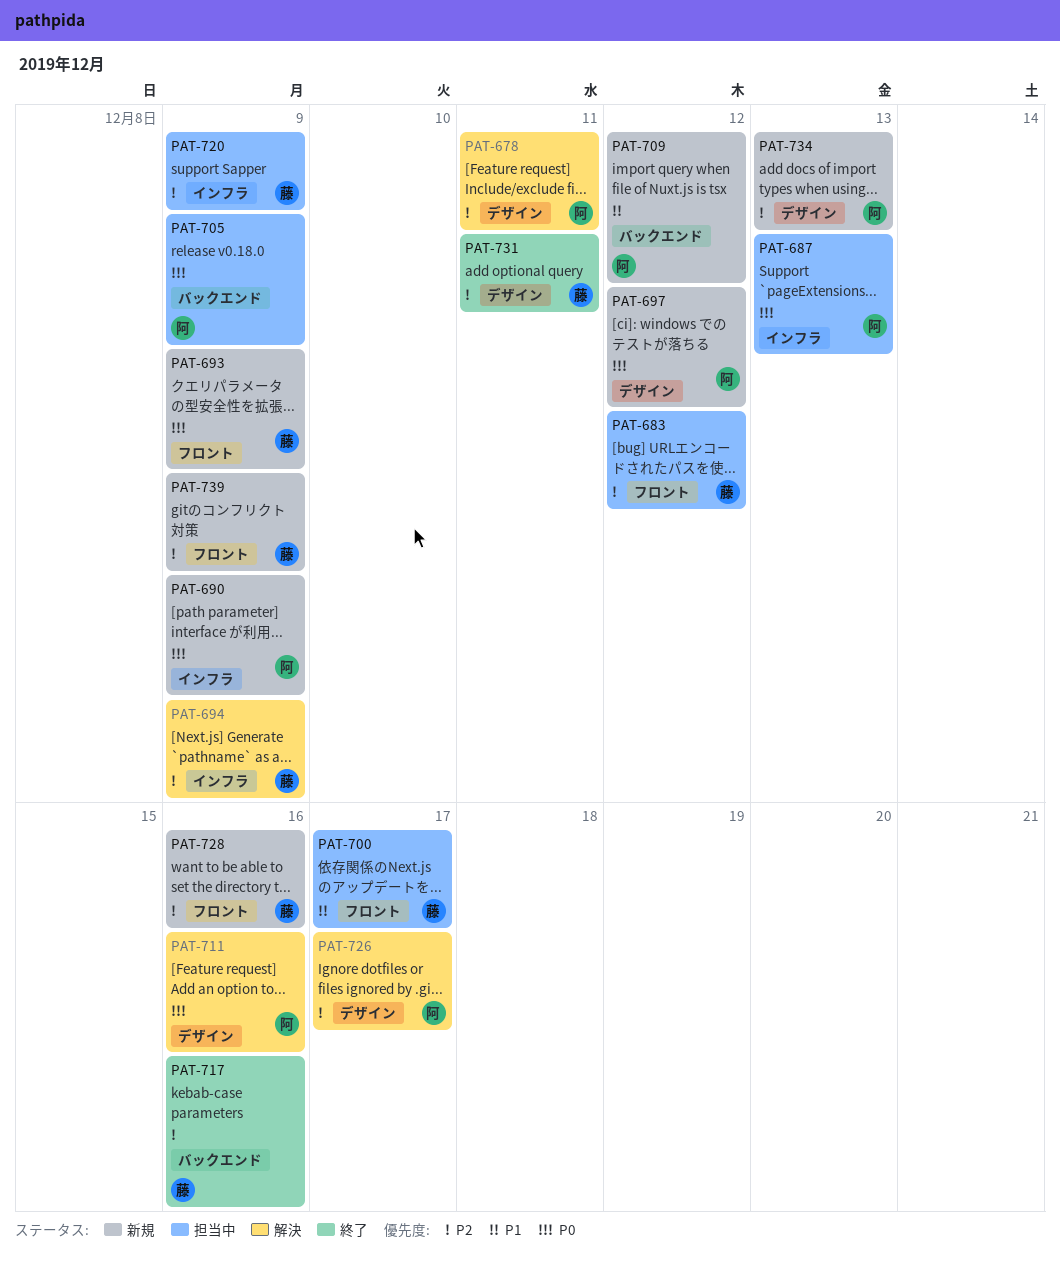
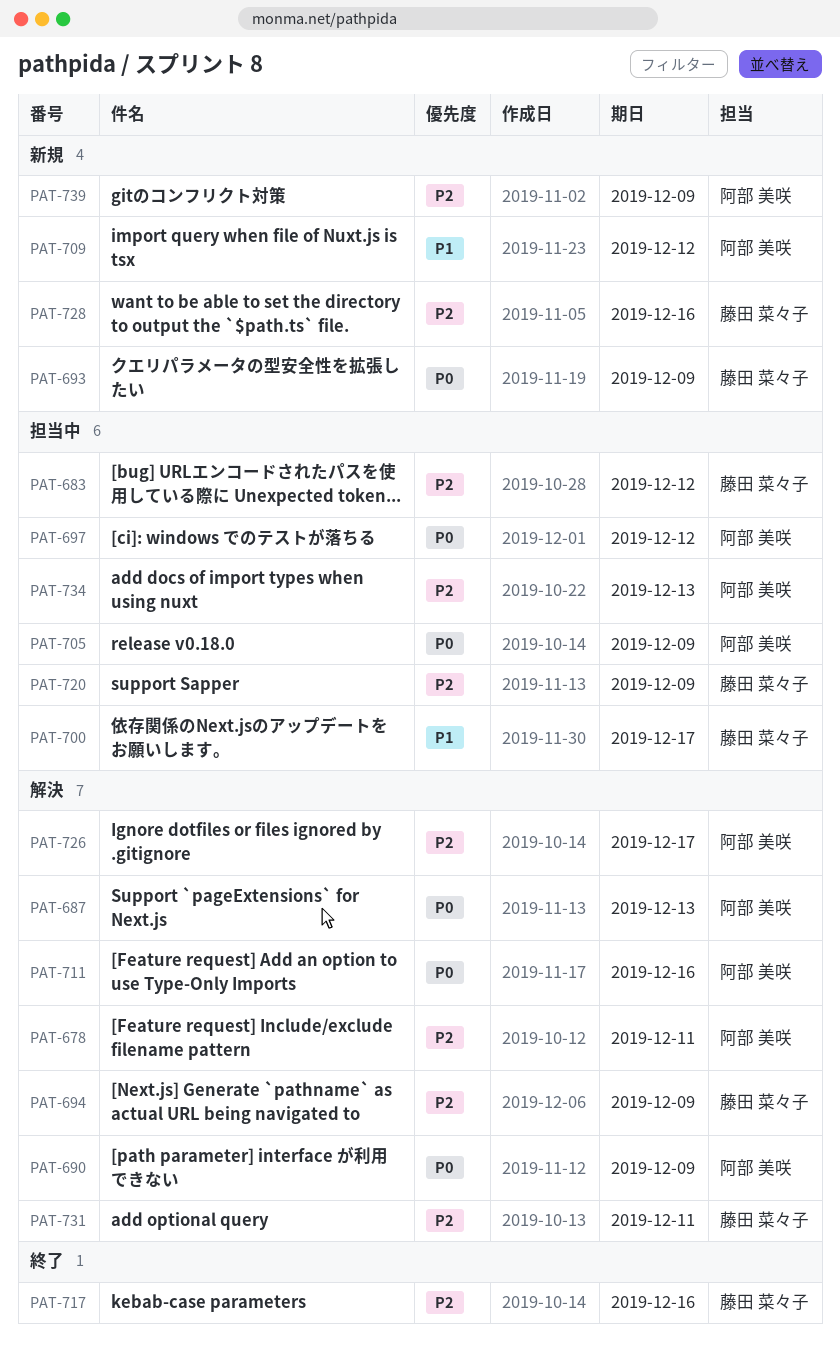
PAT-687, status: 担当中 -> 解決
PAT-690, status: 新規 -> 解決
PAT-697, status: 新規 -> 担当中
PAT-731, status: 終了 -> 解決
PAT-734, status: 新規 -> 担当中
PAT-739, owner: 藤田 菜々子 -> 阿部 美咲

